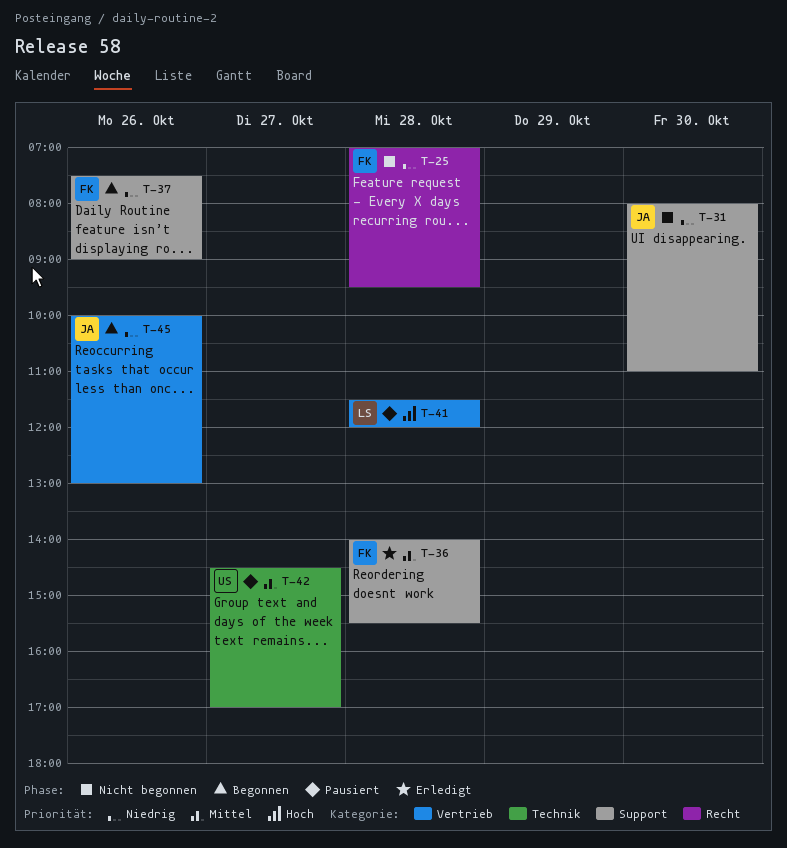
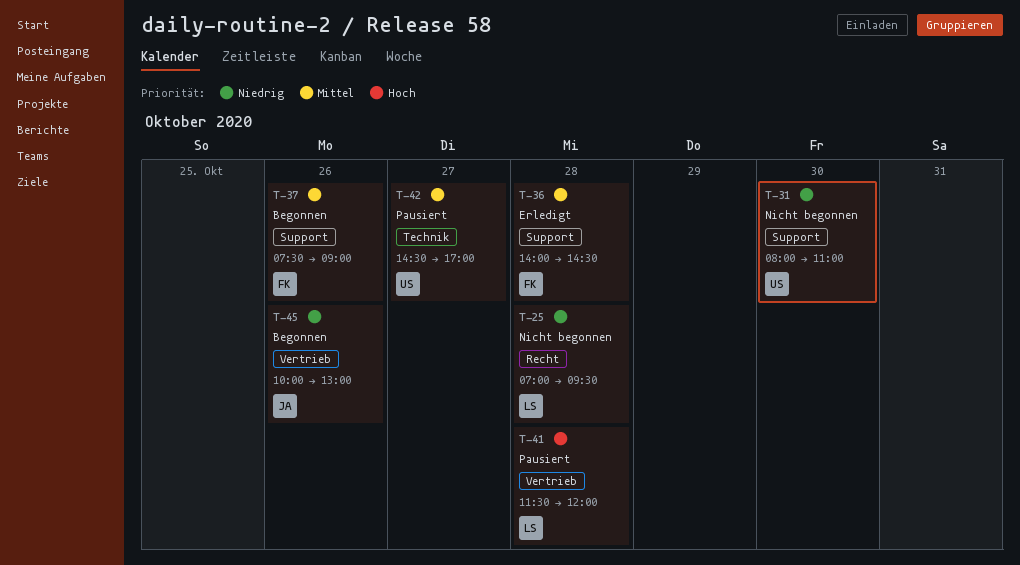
T-25, owner: FK -> LS
T-31, owner: JA -> US
T-36, ends: 15:30 -> 14:30
T-37, priority: Niedrig -> Mittel

